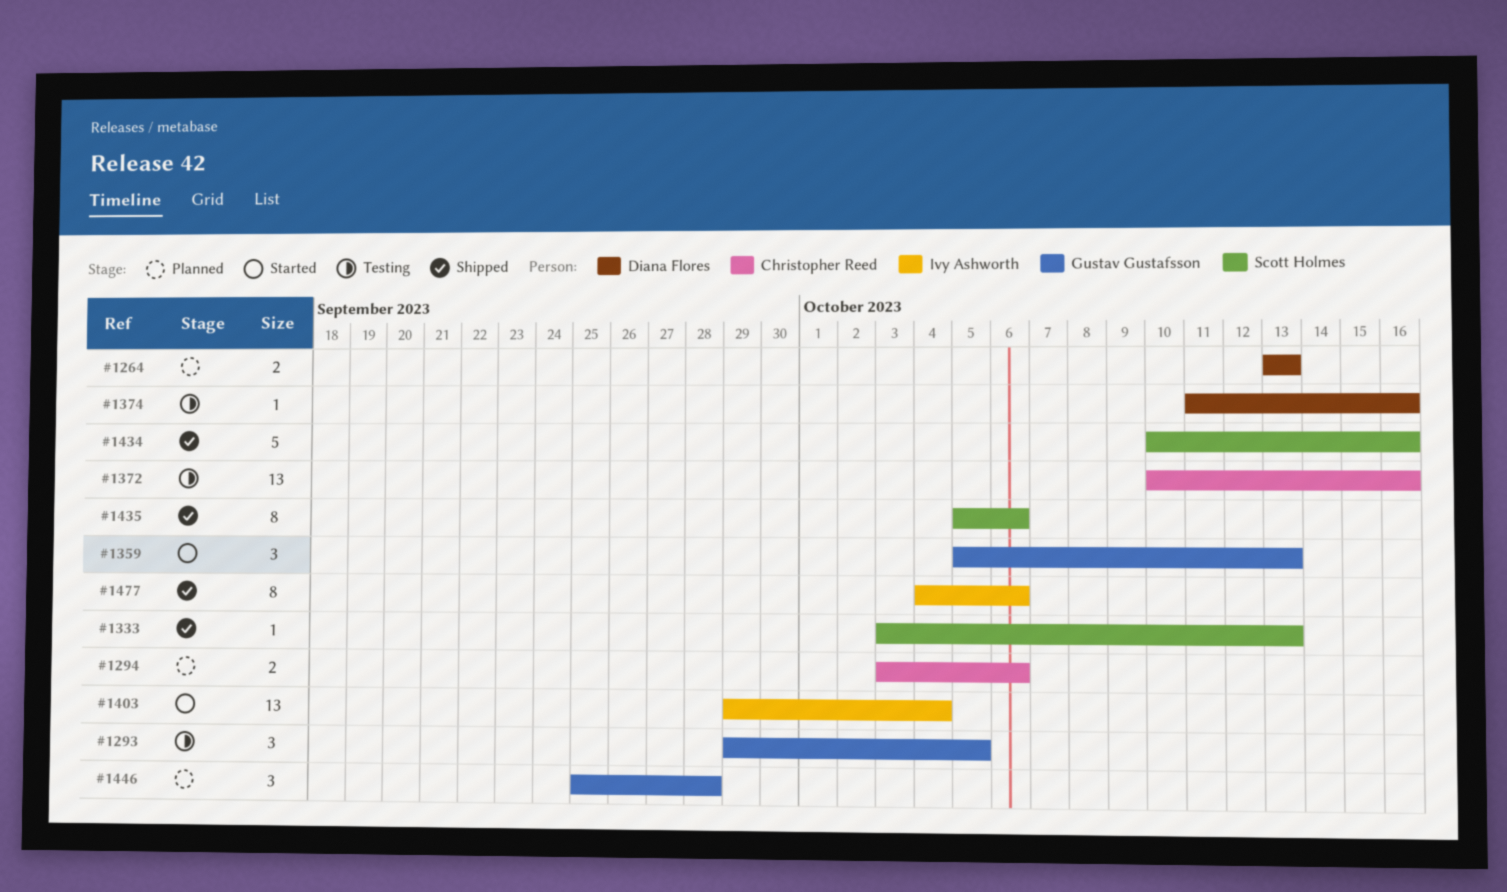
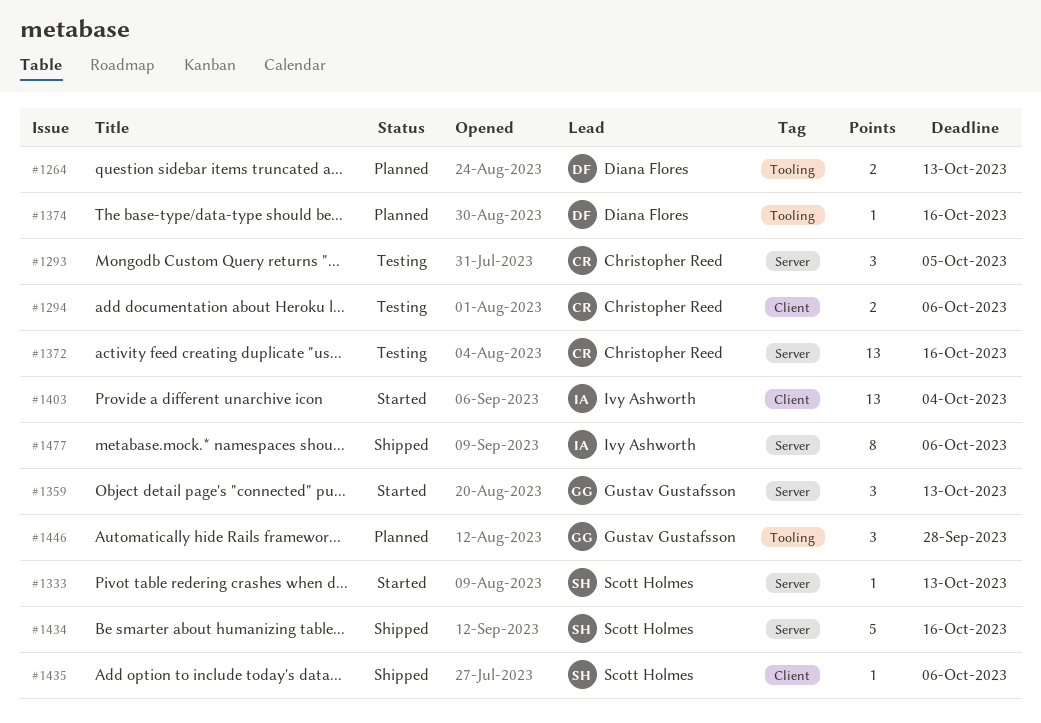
#1293, owner: Gustav Gustafsson -> Christopher Reed
#1294, status: Planned -> Testing
#1333, status: Shipped -> Started
#1374, status: Testing -> Planned
#1435, estimate: 8 -> 1

